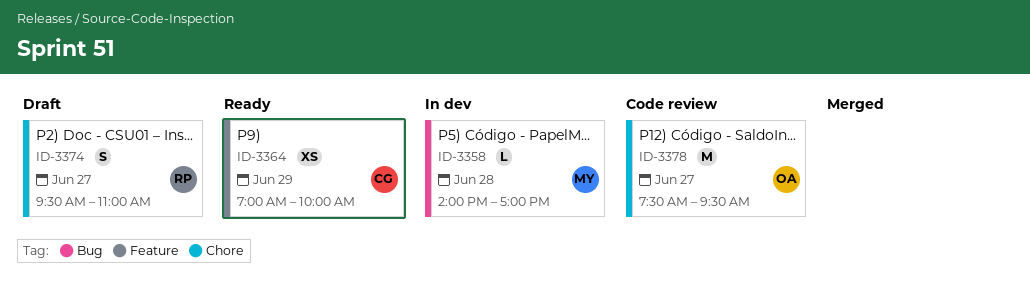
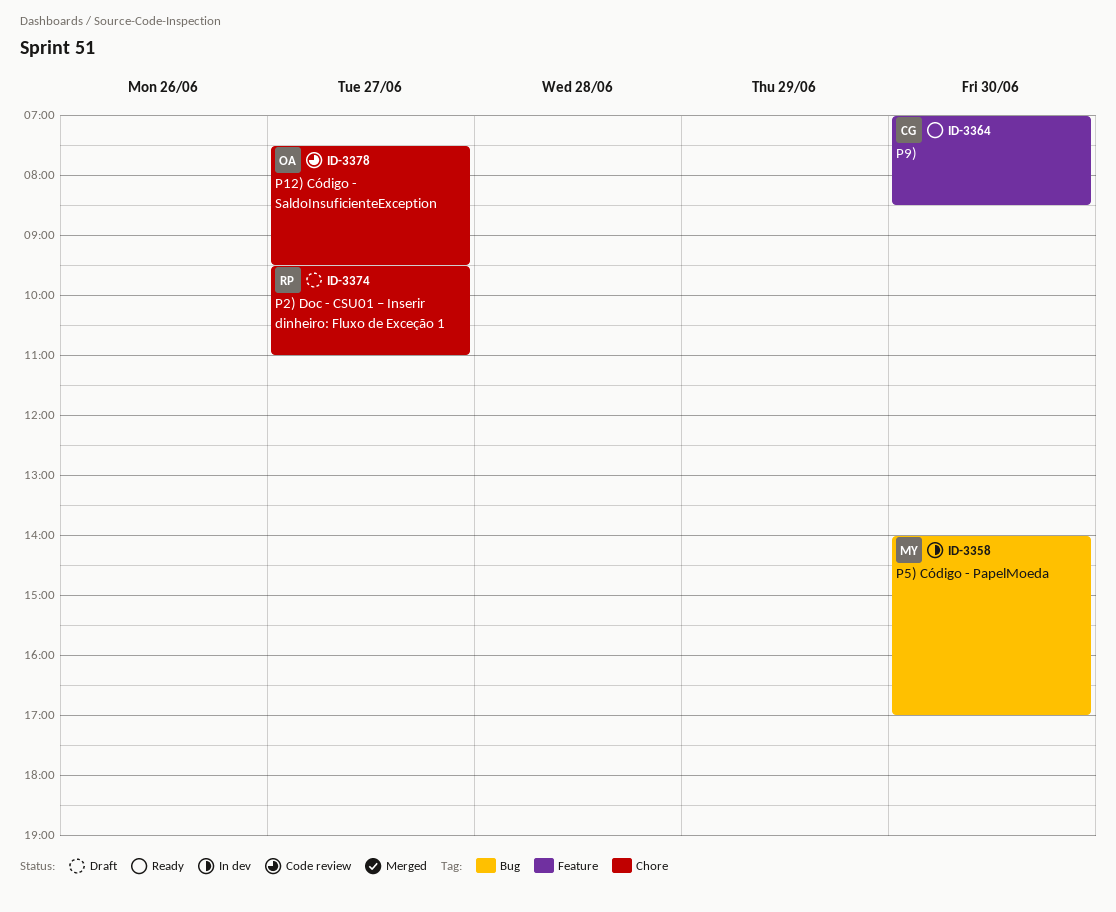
ID-3358, day: Jun 28 -> Jun 30
ID-3364, day: Jun 29 -> Jun 30
ID-3364, ends: 10:00 -> 08:30

